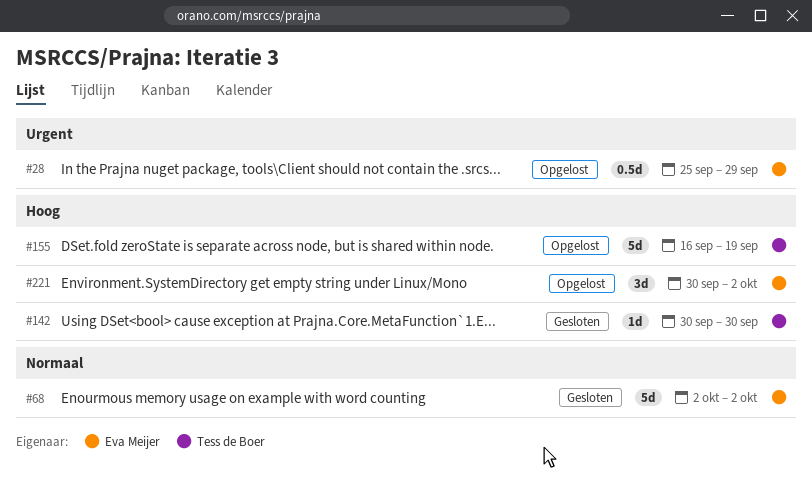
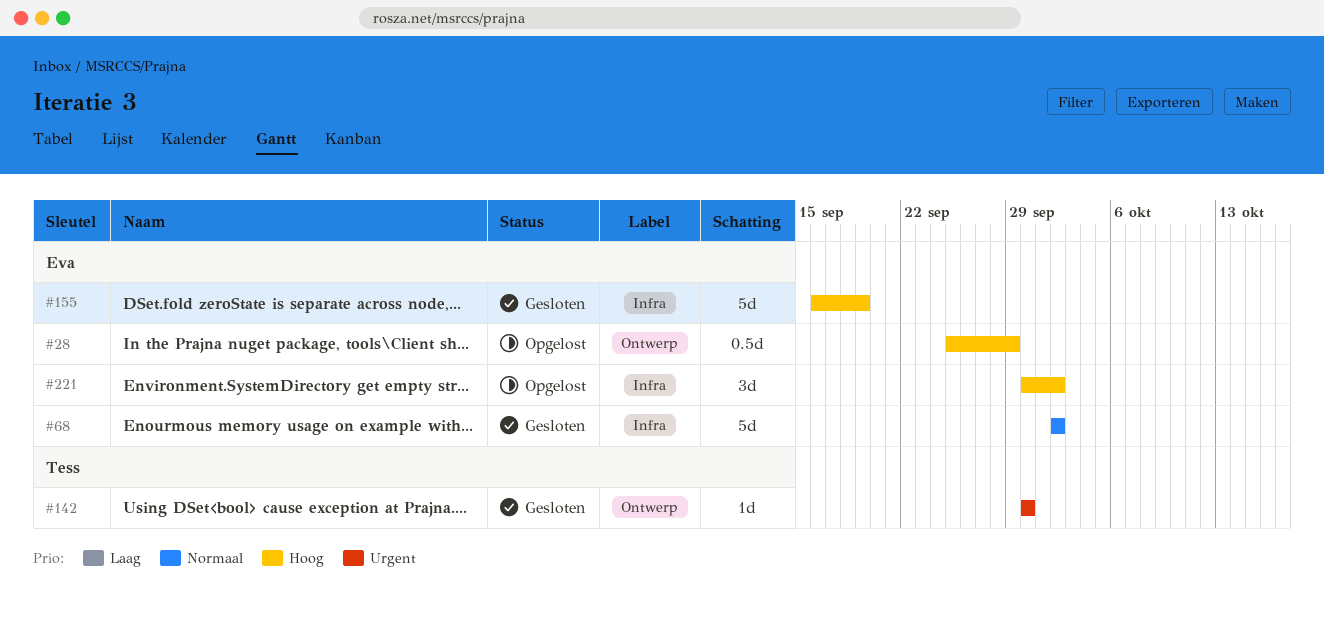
#28, priority: Urgent -> Hoog
#142, priority: Hoog -> Urgent
#155, status: Opgelost -> Gesloten
#155, owner: Tess de Boer -> Eva Meijer

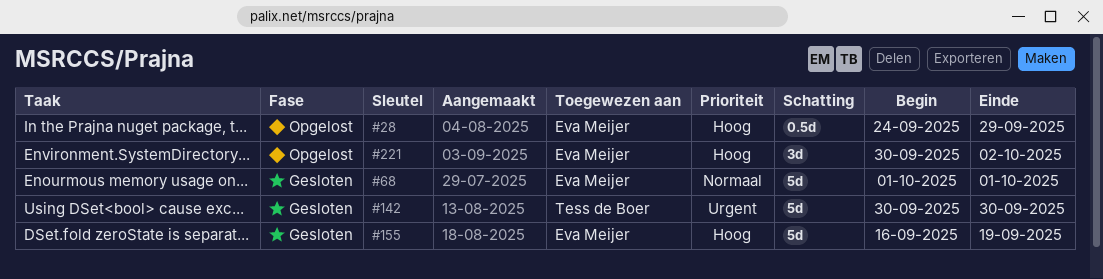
#28, start: Sep 25 -> Sep 24
#68, start: Oct 2 -> Oct 1
#68, due: Oct 2 -> Oct 1
#142, estimate: 1d -> 5d

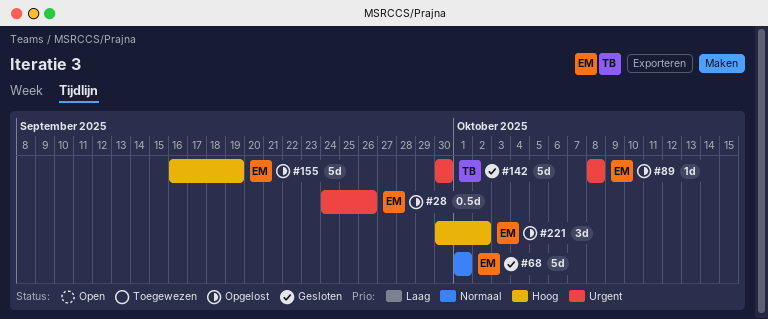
#28, priority: Hoog -> Urgent
#28, due: Sep 29 -> Sep 26
#89: none -> present
#155, status: Gesloten -> Opgelost

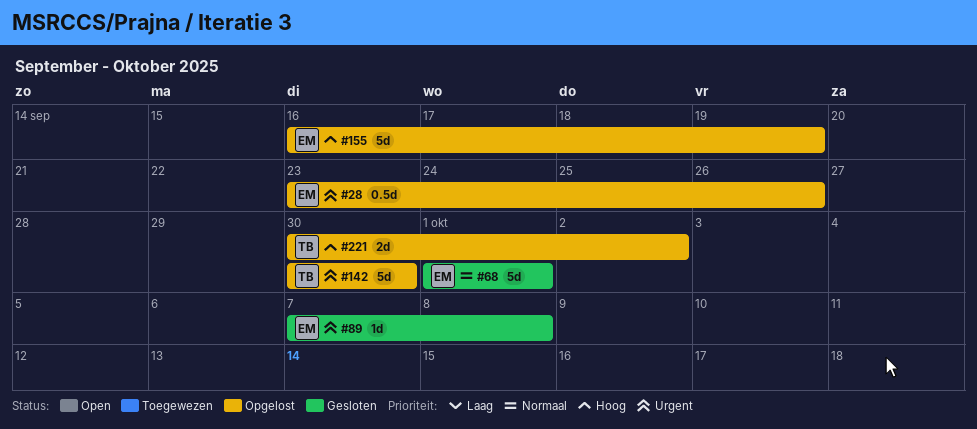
#28, start: Sep 24 -> Sep 23
#89, status: Opgelost -> Gesloten
#89, start: Oct 8 -> Oct 7
#142, status: Gesloten -> Opgelost
#221, owner: EM -> TB
#221, estimate: 3d -> 2d

